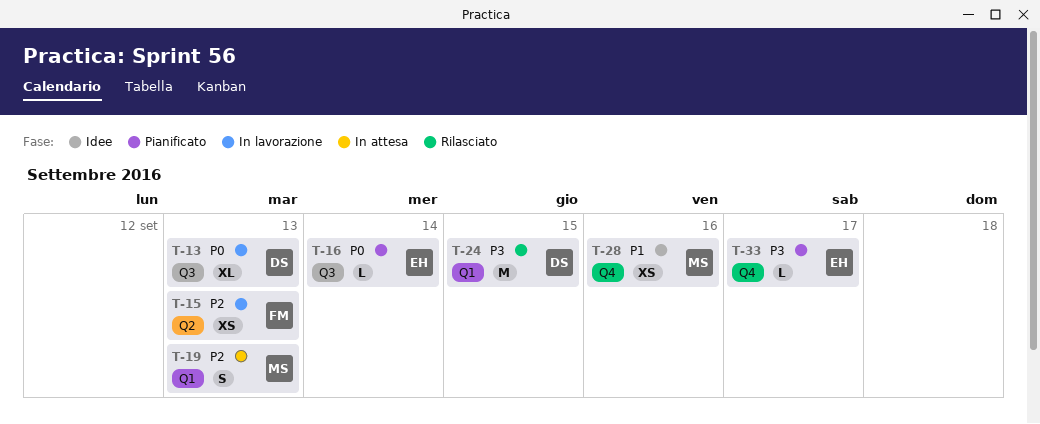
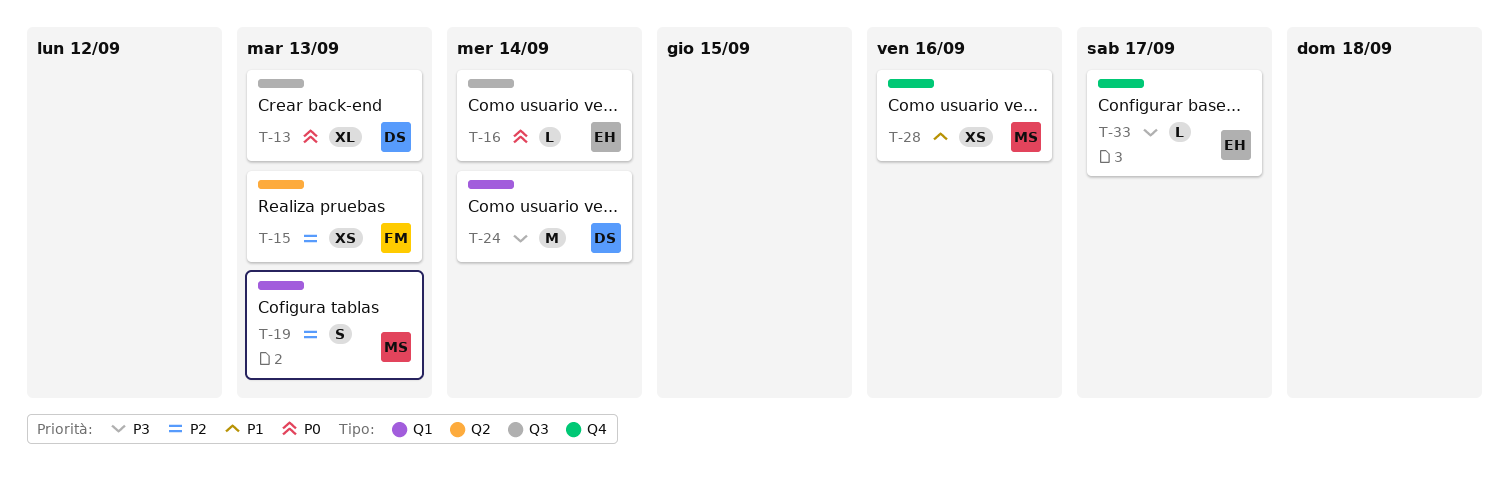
T-24, due: Sep 15 -> Sep 14

